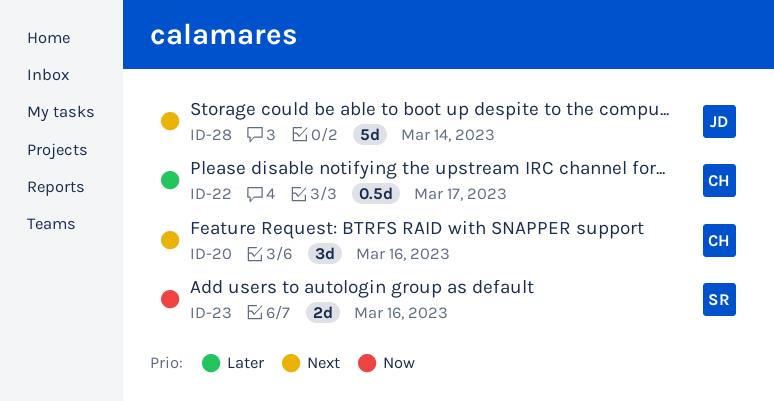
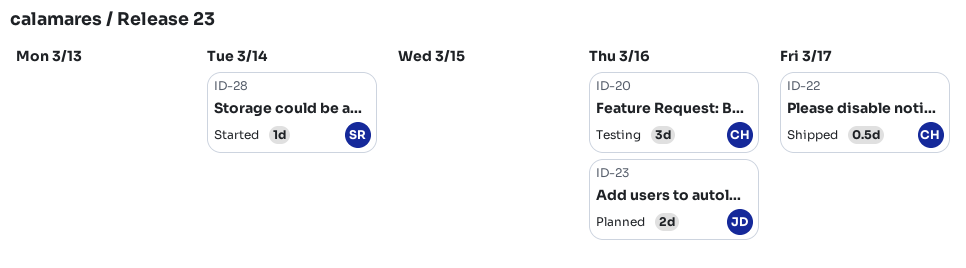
ID-23, owner: SR -> JD
ID-28, owner: JD -> SR
ID-28, estimate: 5d -> 1d

